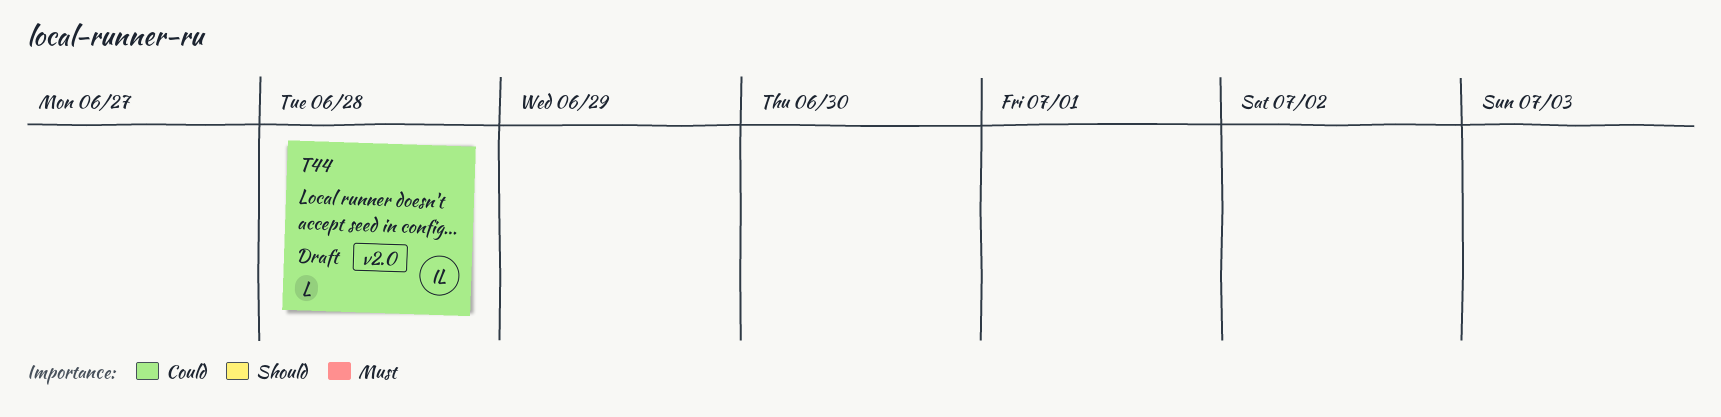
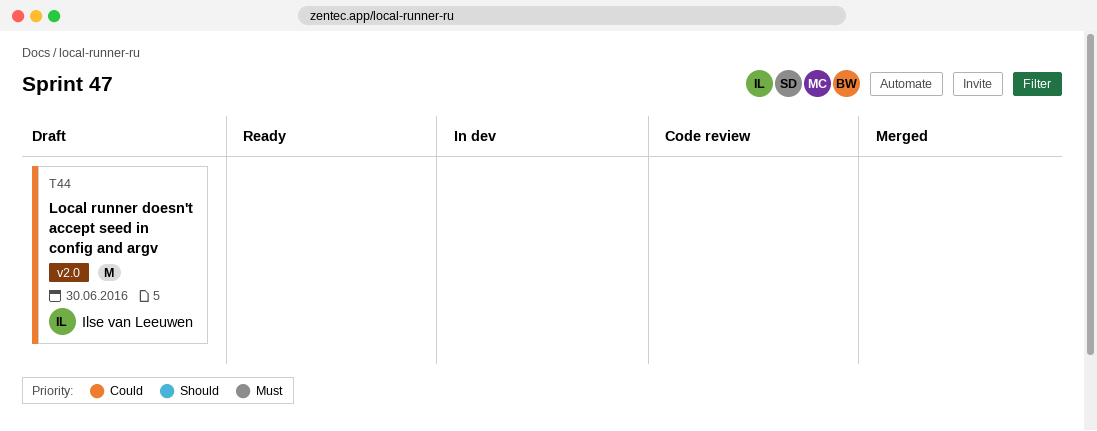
T44, estimate: L -> M
T44, due: Jun 28 -> Jun 30

